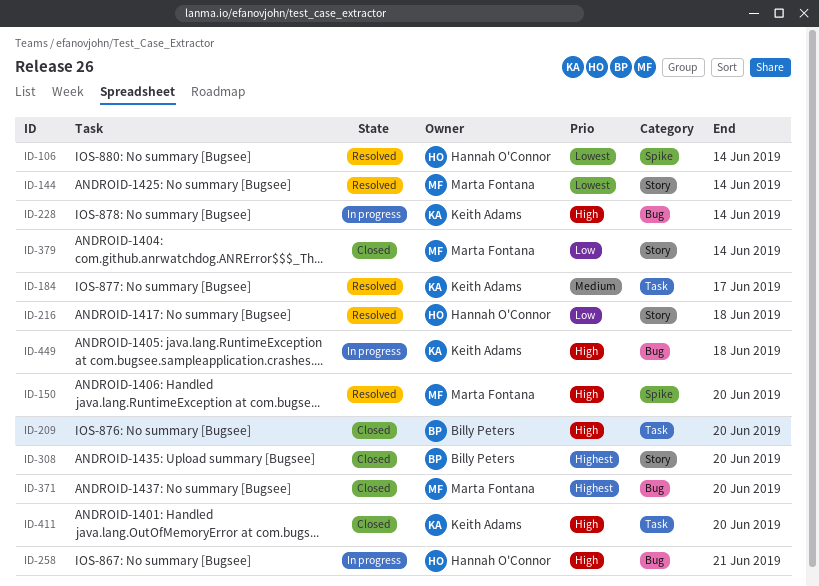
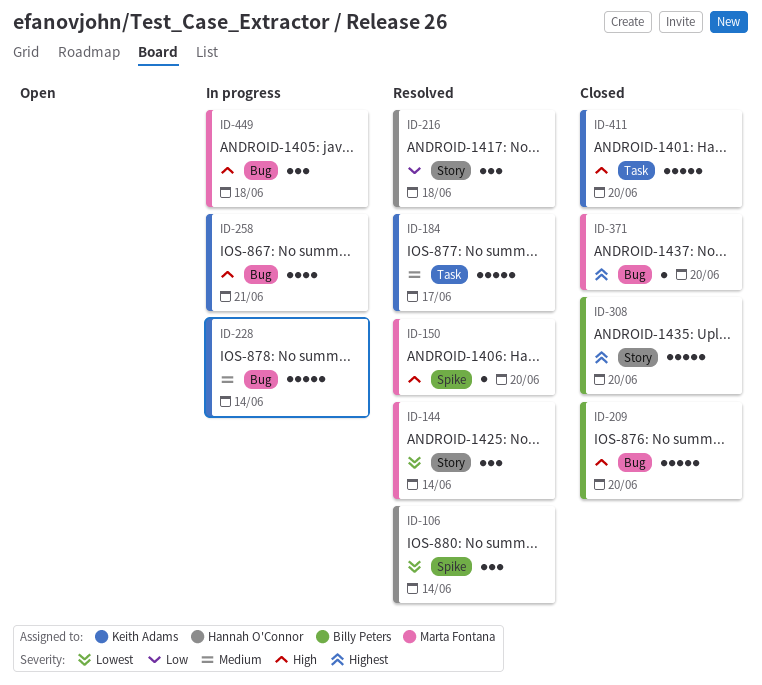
ID-209, label: Task -> Bug
ID-228, priority: High -> Medium
ID-258, owner: Hannah O'Connor -> Keith Adams
ID-379: present -> none
ID-449, owner: Keith Adams -> Marta Fontana

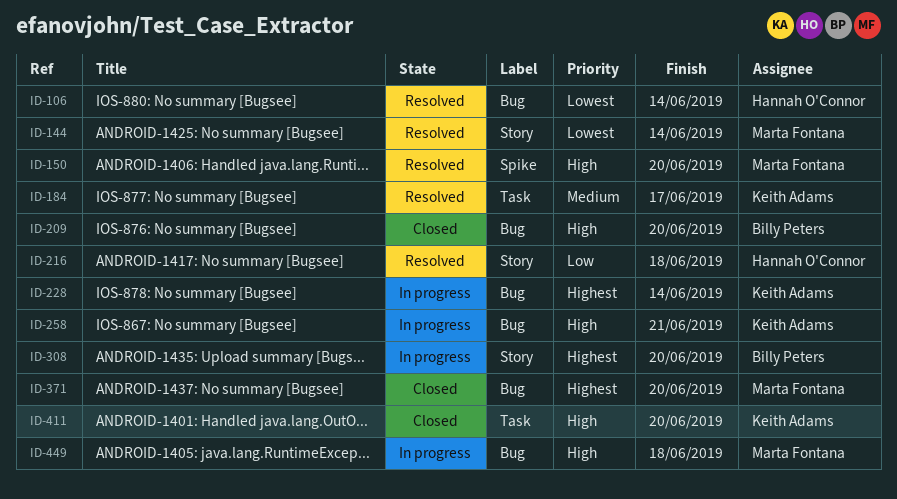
ID-106, label: Spike -> Bug
ID-228, priority: Medium -> Highest
ID-308, status: Closed -> In progress

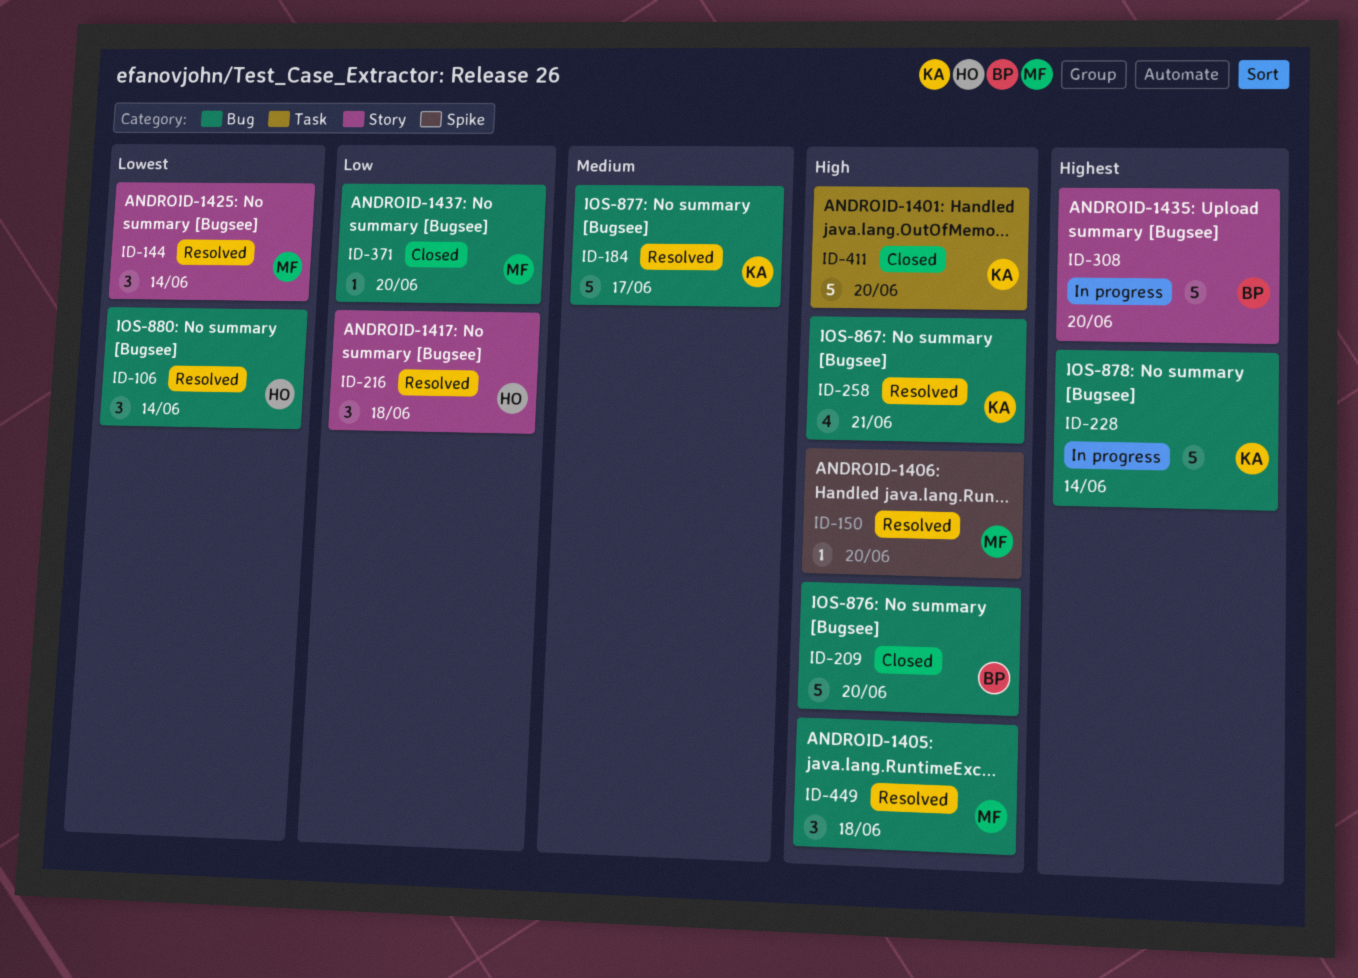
ID-184, label: Task -> Bug
ID-258, status: In progress -> Resolved
ID-371, priority: Highest -> Low
ID-449, status: In progress -> Resolved

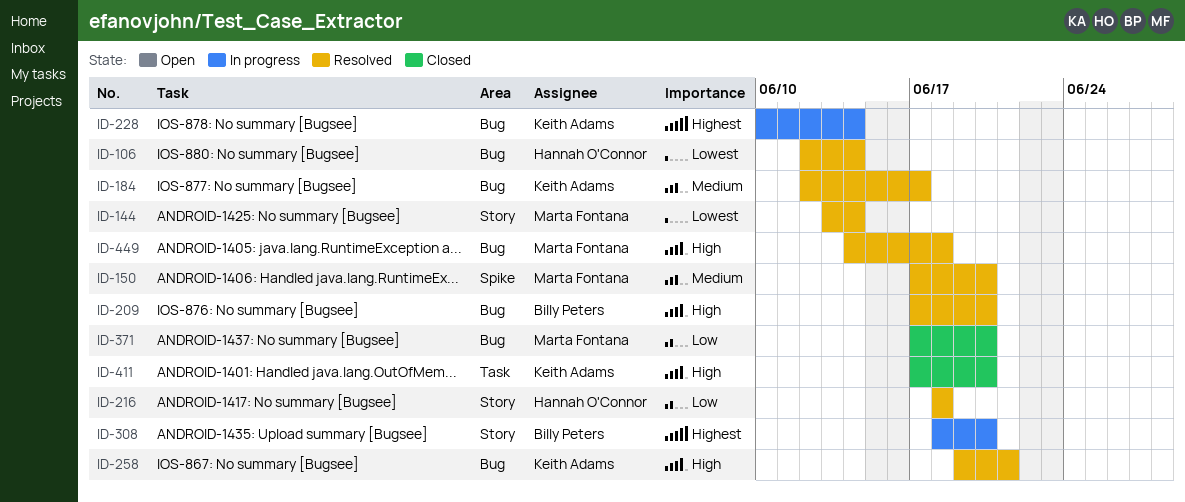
ID-150, priority: High -> Medium
ID-209, status: Closed -> Resolved

